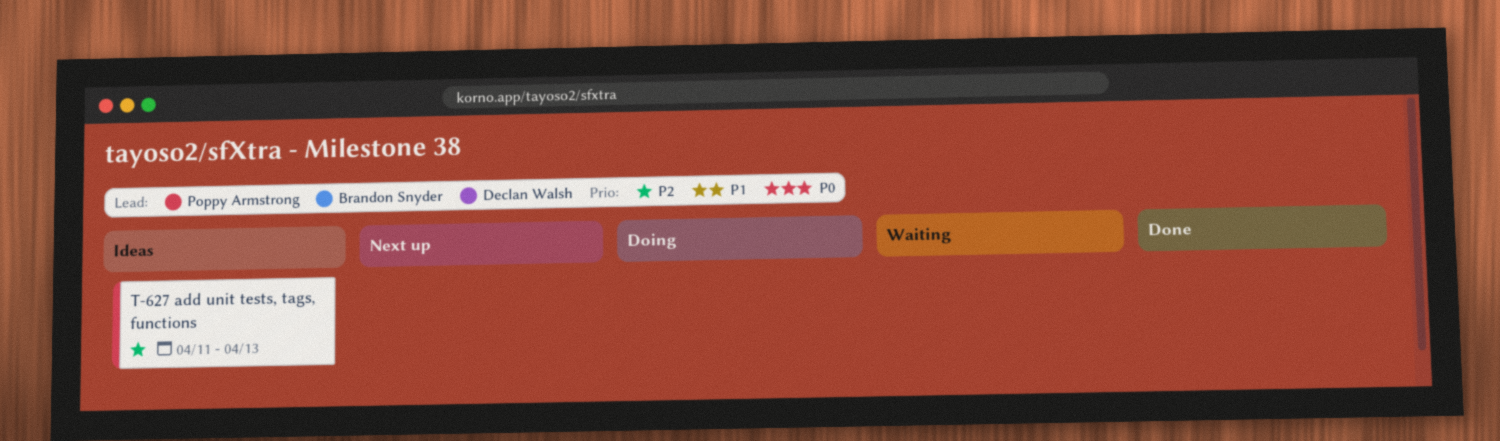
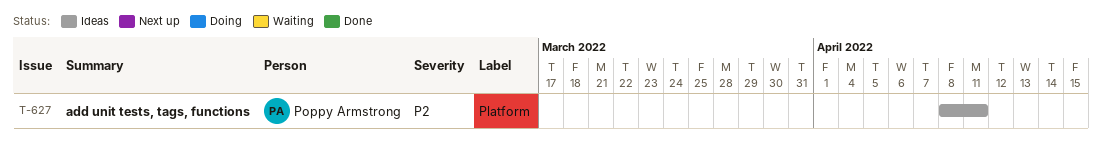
T-627, start: Apr 11 -> Apr 8
T-627, due: Apr 13 -> Apr 11

